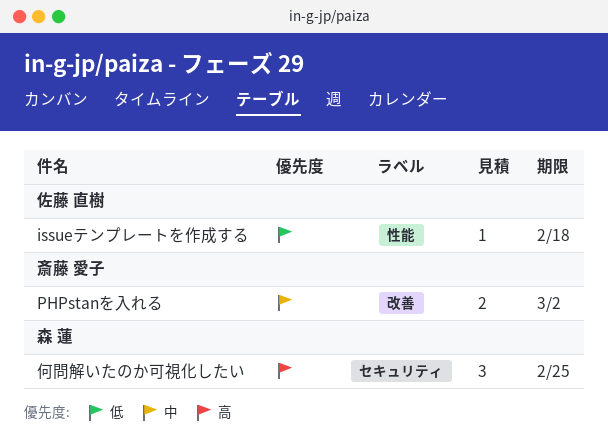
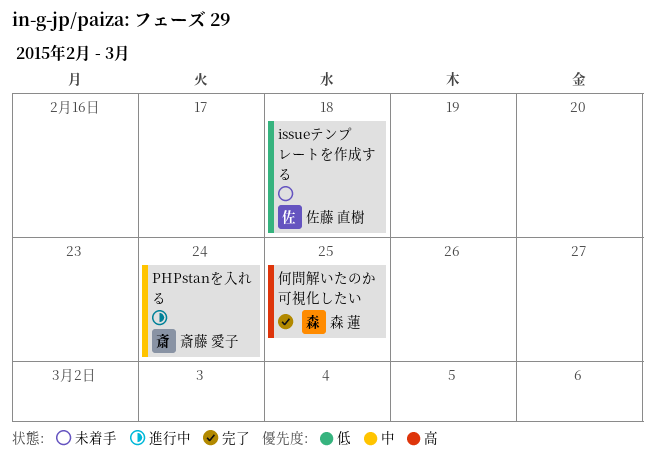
PHPstanを入れる, due: Mar 2 -> Feb 24

